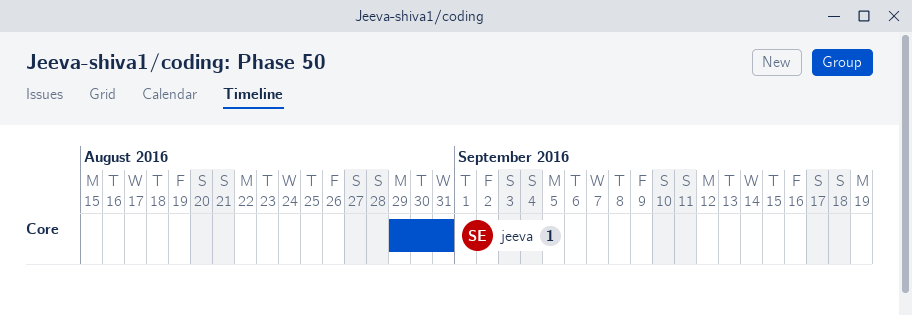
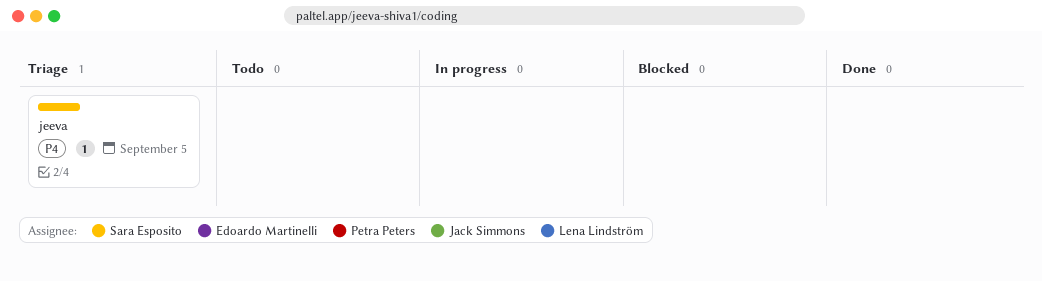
jeeva, due: Aug 31 -> Sep 5

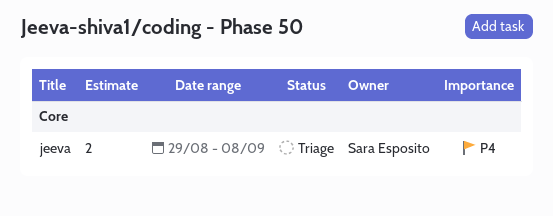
jeeva, estimate: 1 -> 2
jeeva, due: Sep 5 -> Sep 8

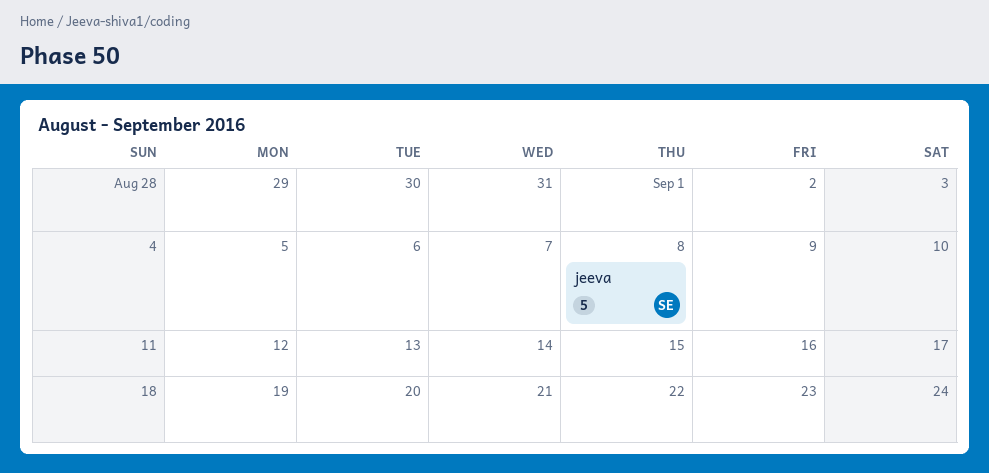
jeeva, estimate: 2 -> 5

